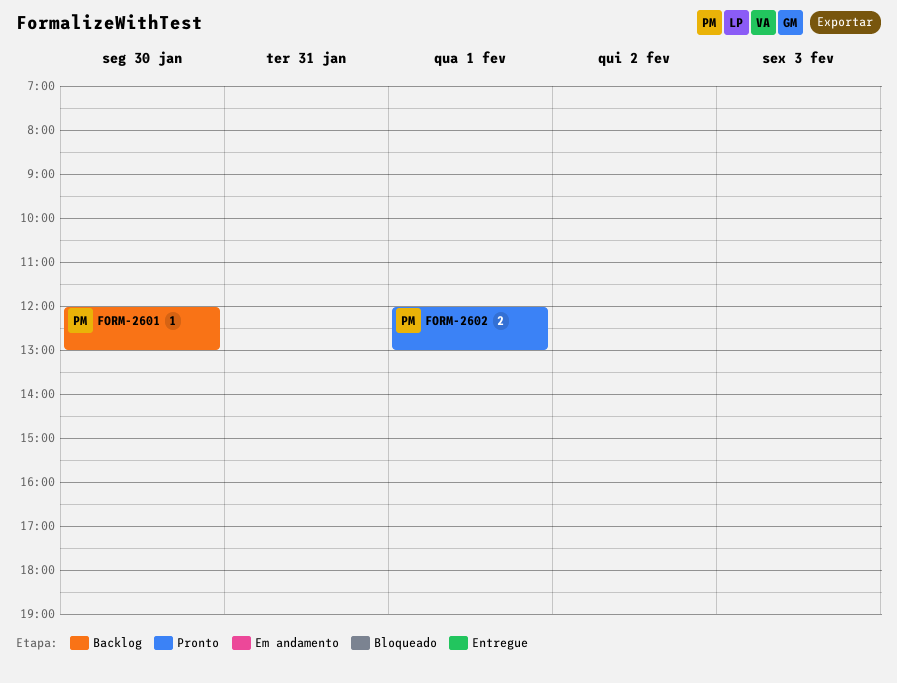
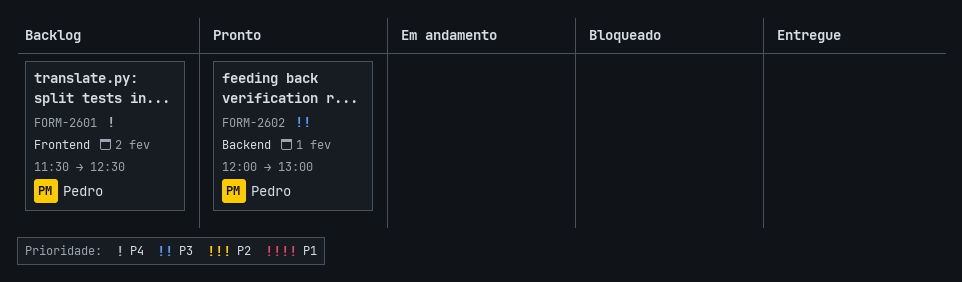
FORM-2601, day: Jan 30 -> Feb 2
FORM-2601, begins: 12:00 -> 11:30
FORM-2601, ends: 13:00 -> 12:30

